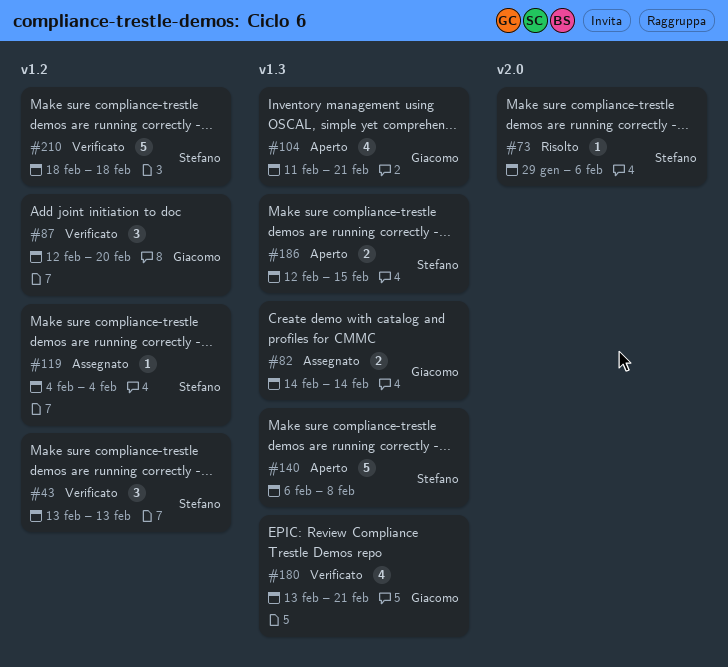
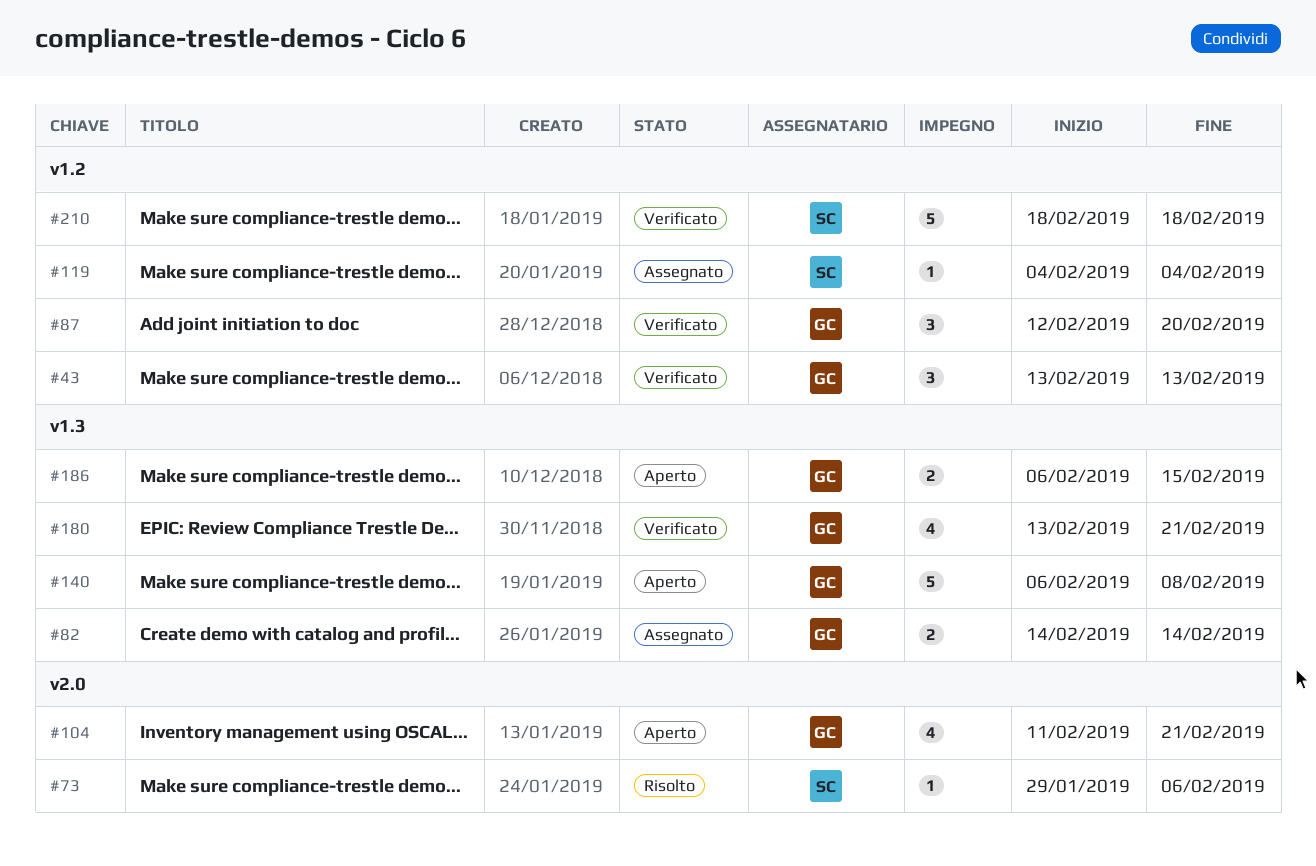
#43, owner: Stefano -> Giacomo
#104, label: v1.3 -> v2.0
#140, owner: Stefano -> Giacomo
#186, owner: Stefano -> Giacomo
#186, start: Feb 12 -> Feb 6

